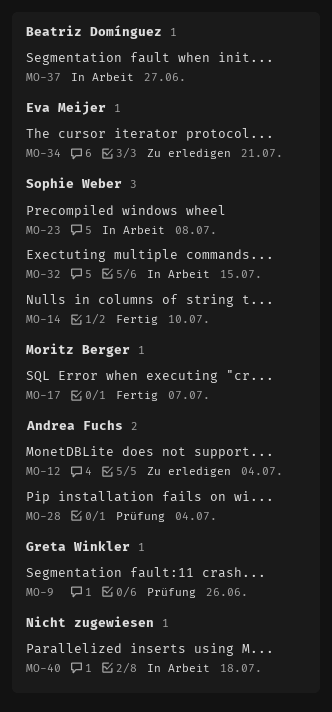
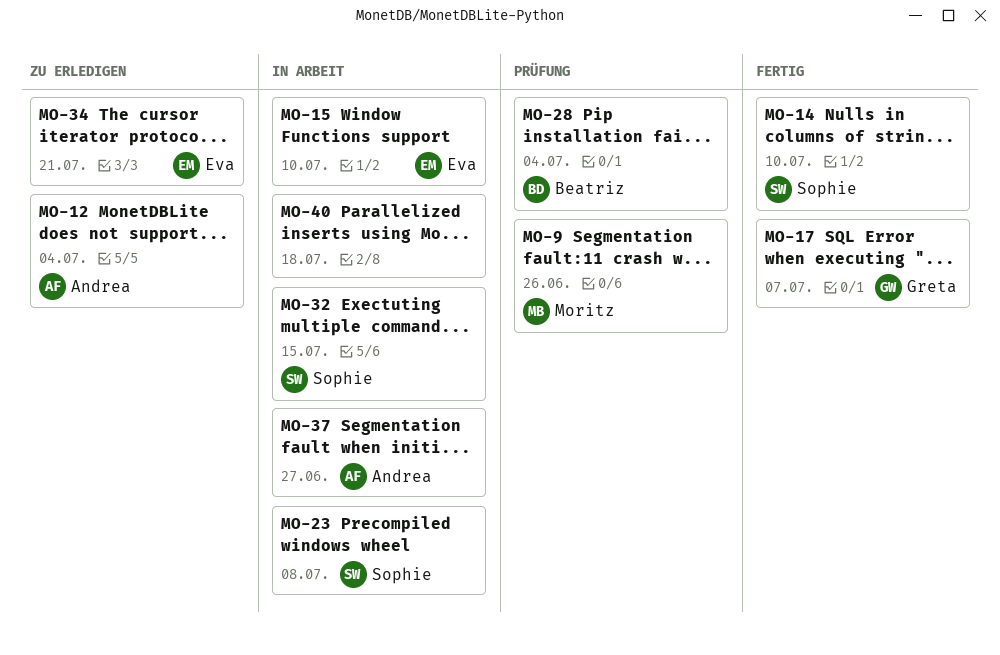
MO-9, owner: Greta Winkler -> Moritz Berger
MO-15: none -> present
MO-17, owner: Moritz Berger -> Greta Winkler
MO-28, owner: Andrea Fuchs -> Beatriz Domínguez
MO-37, owner: Beatriz Domínguez -> Andrea Fuchs

